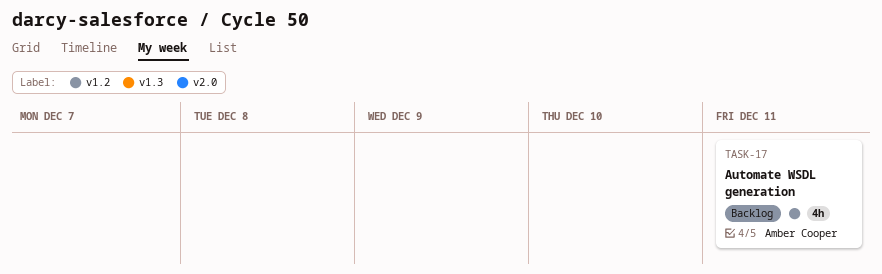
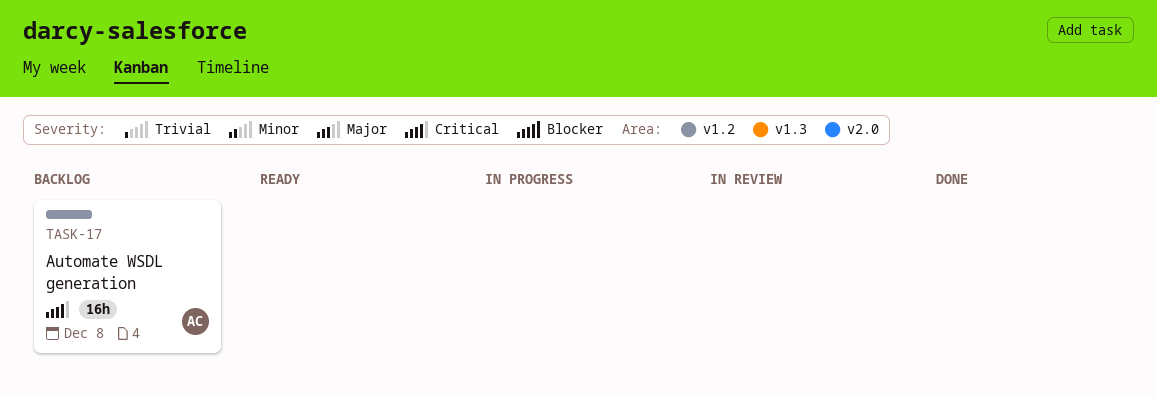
TASK-17, estimate: 4h -> 16h
TASK-17, due: Dec 11 -> Dec 8

